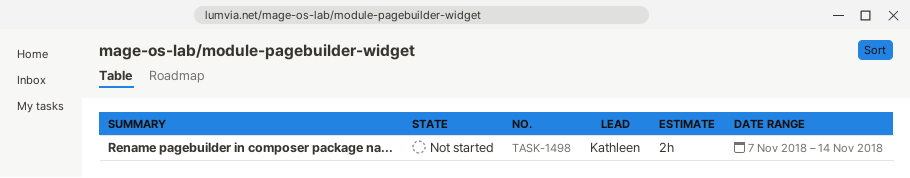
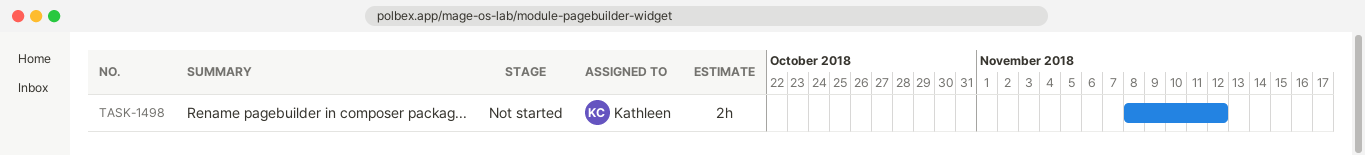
TASK-1498, start: Nov 7 -> Nov 8
TASK-1498, due: Nov 14 -> Nov 12

